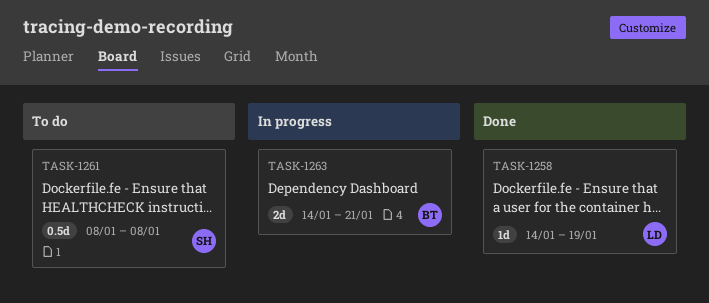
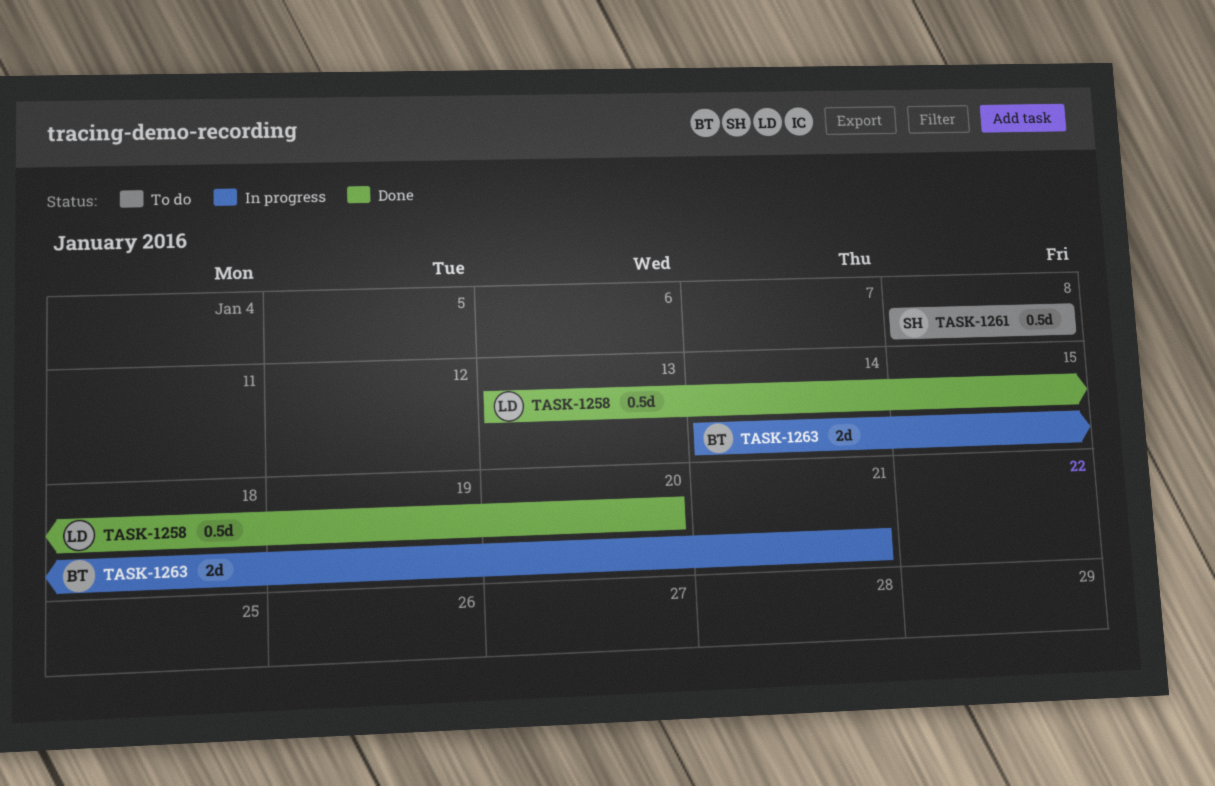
TASK-1258, estimate: 1d -> 0.5d
TASK-1258, start: Jan 14 -> Jan 13
TASK-1258, due: Jan 19 -> Jan 20

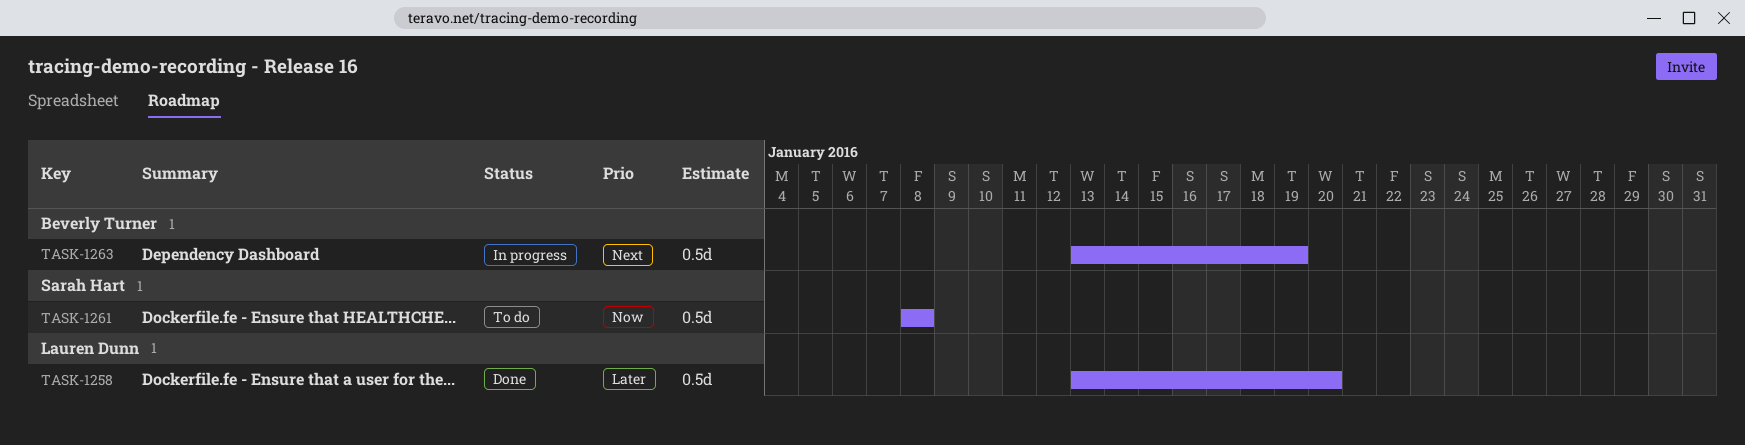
TASK-1263, estimate: 2d -> 0.5d
TASK-1263, start: Jan 14 -> Jan 13
TASK-1263, due: Jan 21 -> Jan 19

